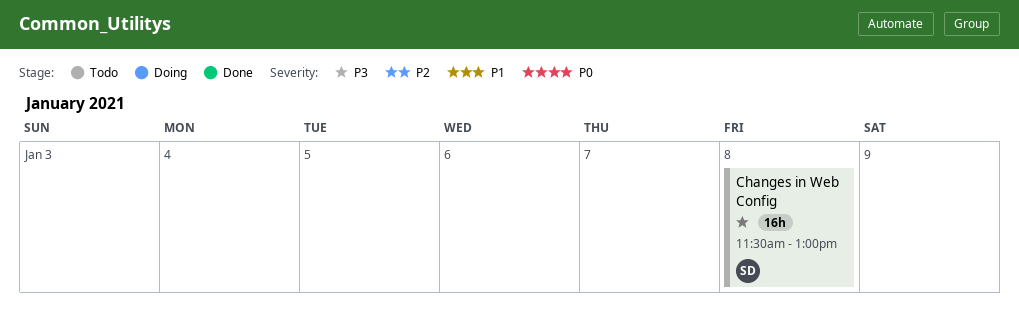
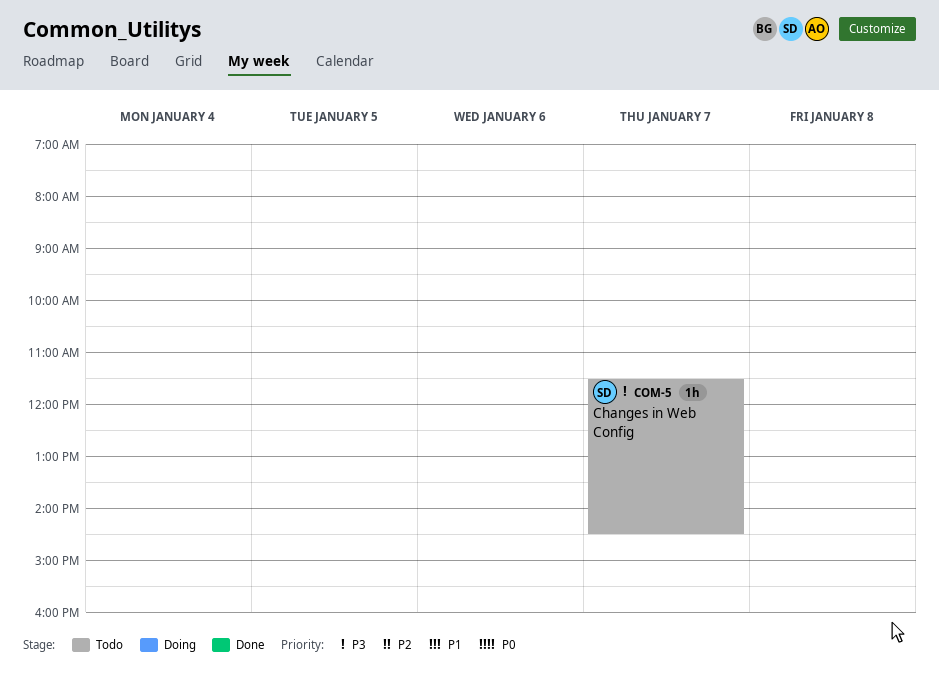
Changes in Web Config, estimate: 16h -> 1h
Changes in Web Config, day: Jan 8 -> Jan 7
Changes in Web Config, ends: 13:00 -> 14:30

